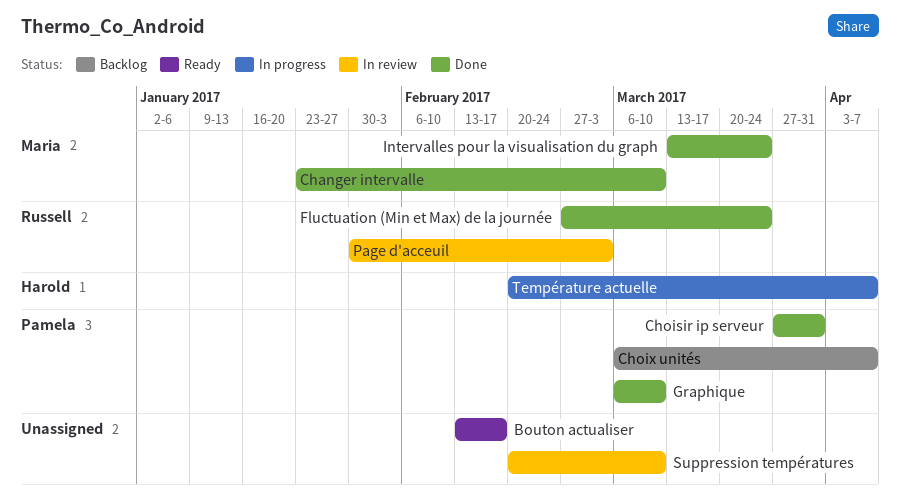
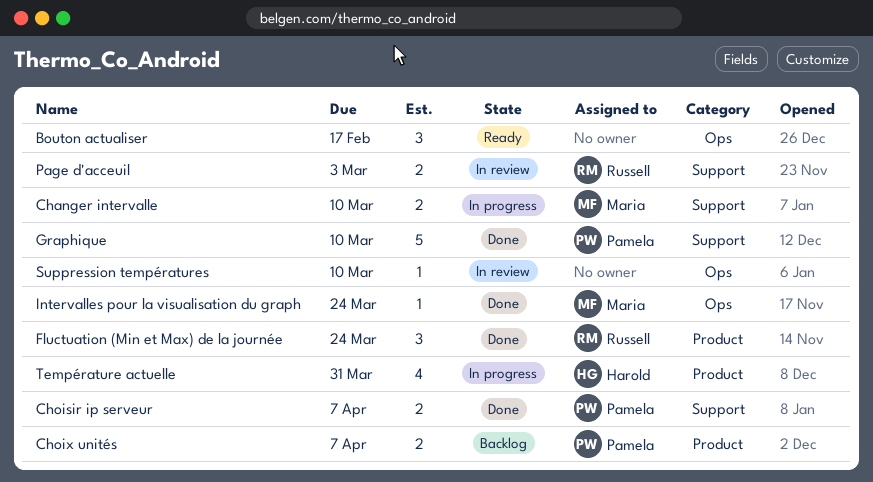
Changer intervalle, status: Done -> In progress
Choisir ip serveur, due: Mar 31 -> Apr 7
Température actuelle, due: Apr 7 -> Mar 31

